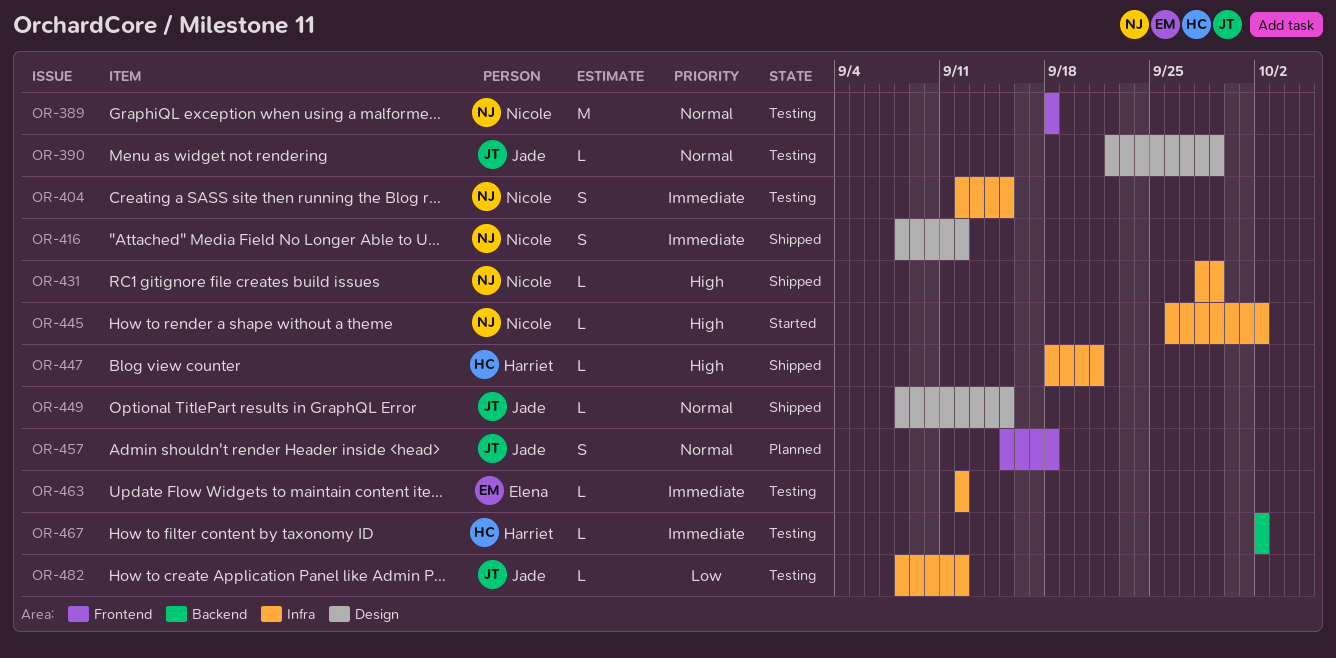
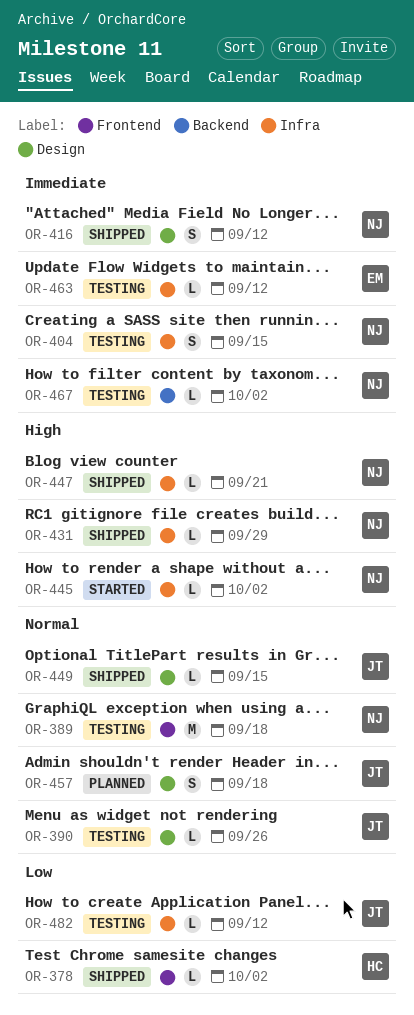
OR-378: none -> present
OR-390, due: Sep 29 -> Sep 26
OR-447, owner: Harriet -> Nicole
OR-457, label: Frontend -> Design
OR-467, owner: Harriet -> Nicole

